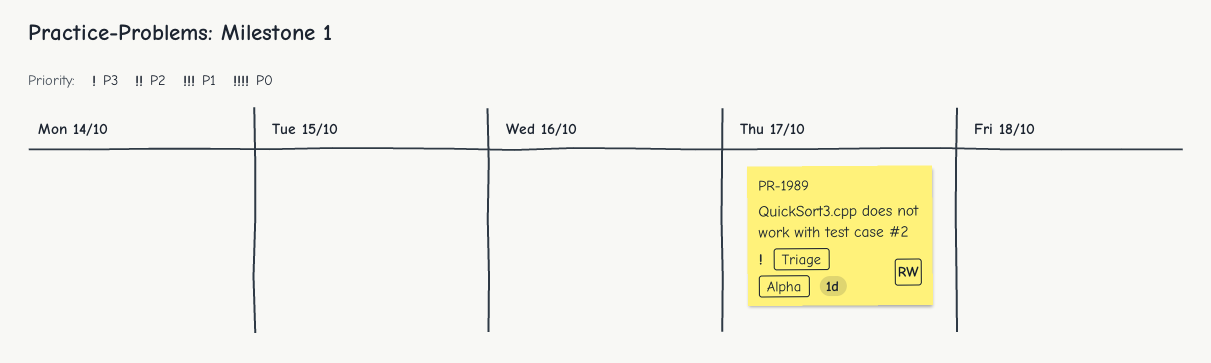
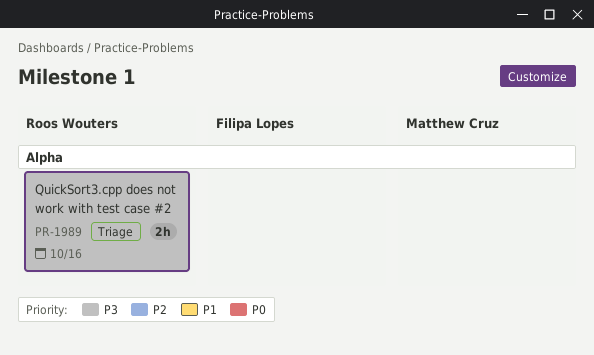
PR-1989, estimate: 1d -> 2h
PR-1989, due: Oct 17 -> Oct 16

